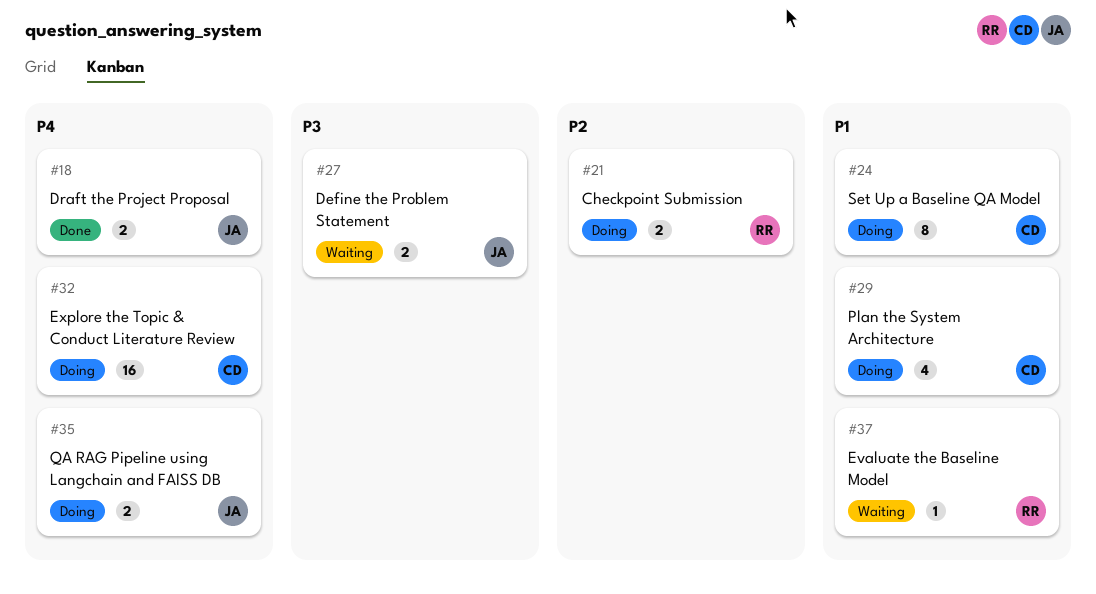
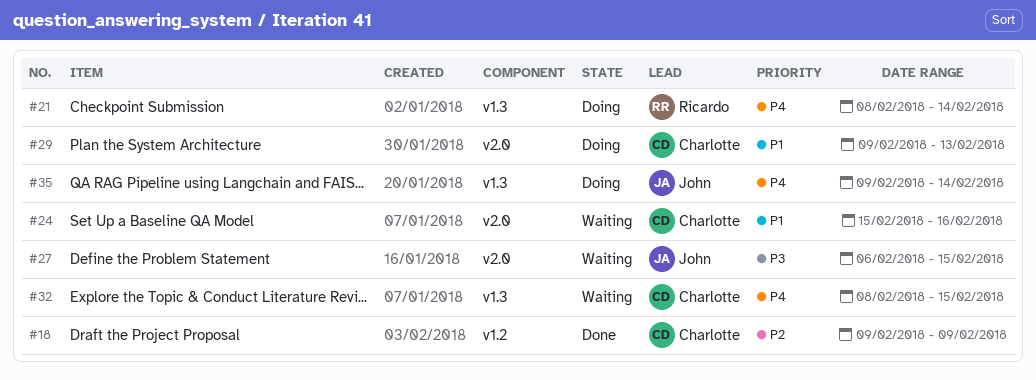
#18, owner: John -> Charlotte
#18, priority: P4 -> P2
#21, priority: P2 -> P4
#24, status: Doing -> Waiting
#32, status: Doing -> Waiting
#37: present -> none

